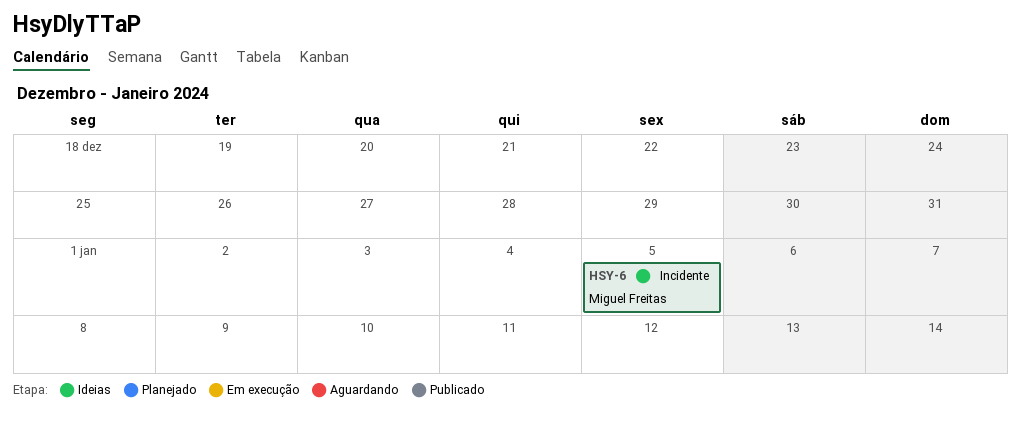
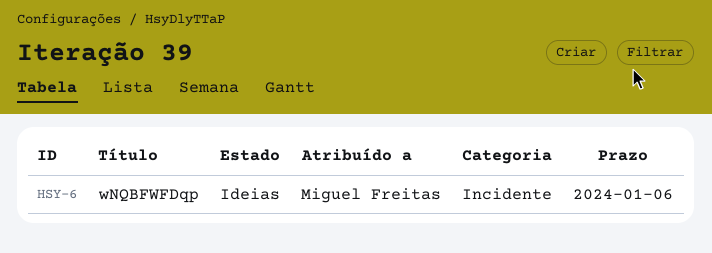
HSY-6, due: Jan 5 -> Jan 6

